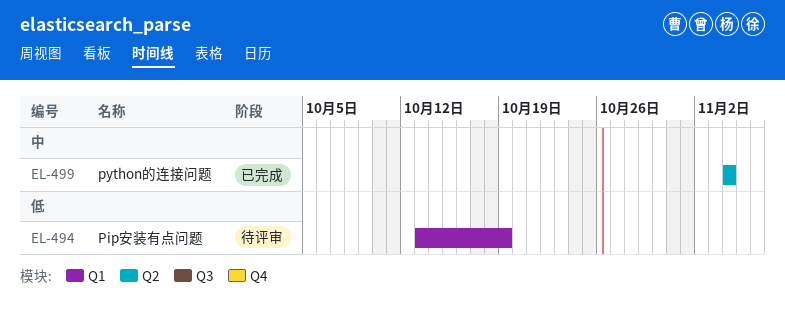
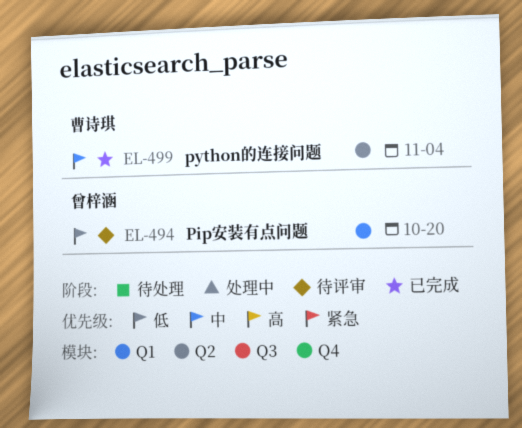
EL-494, due: Oct 19 -> Oct 20

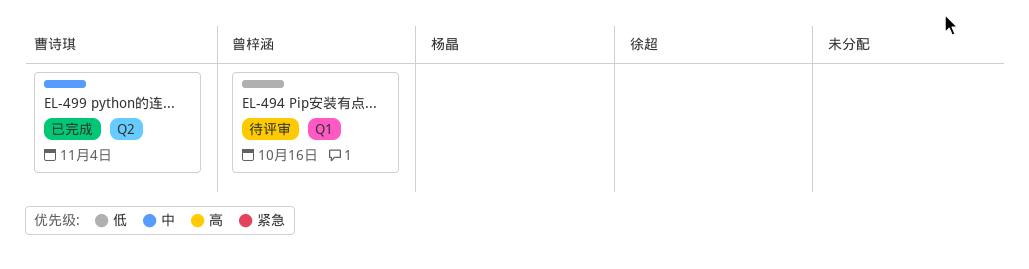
EL-494, due: Oct 20 -> Oct 16

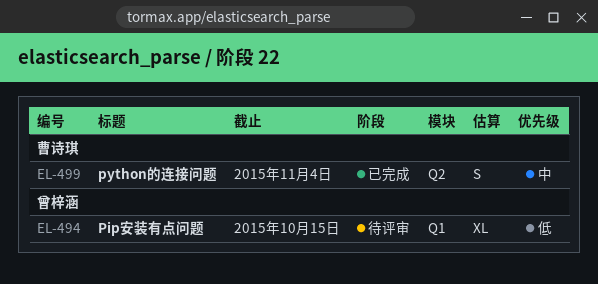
EL-494, due: Oct 16 -> Oct 15

